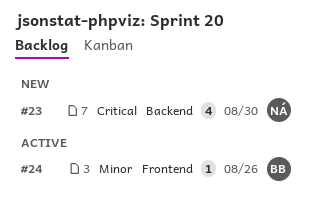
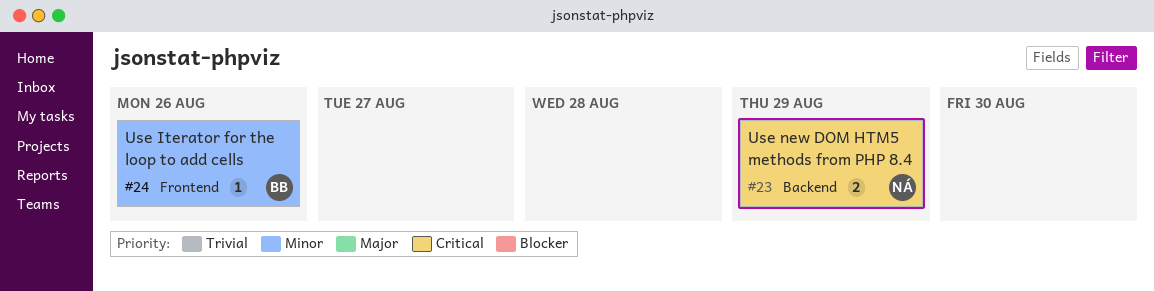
#23, estimate: 4 -> 2
#23, due: Aug 30 -> Aug 29

